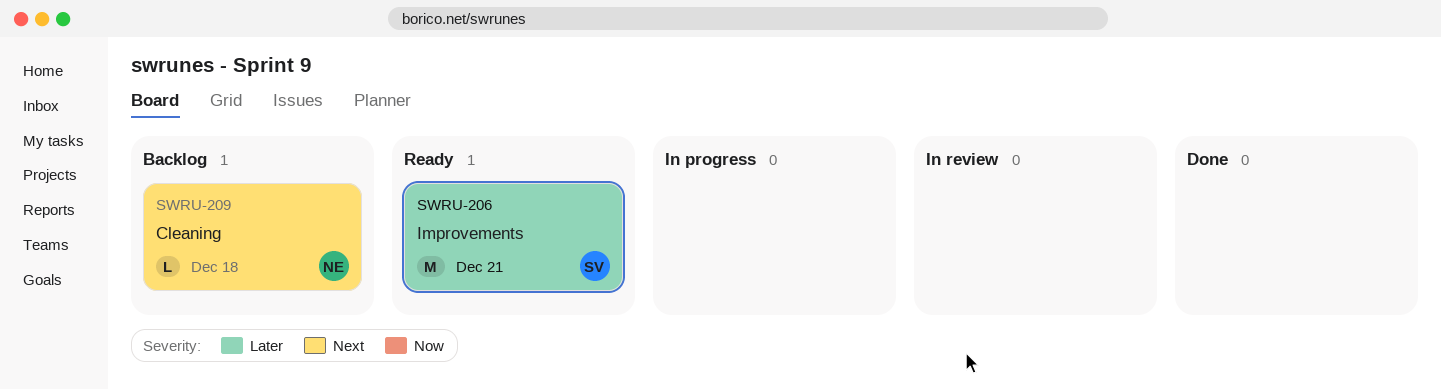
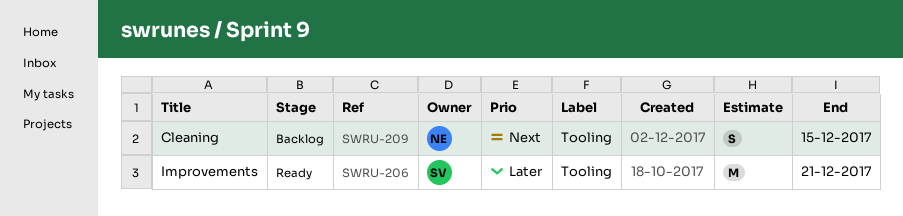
SWRU-209, estimate: L -> S
SWRU-209, due: Dec 18 -> Dec 15

